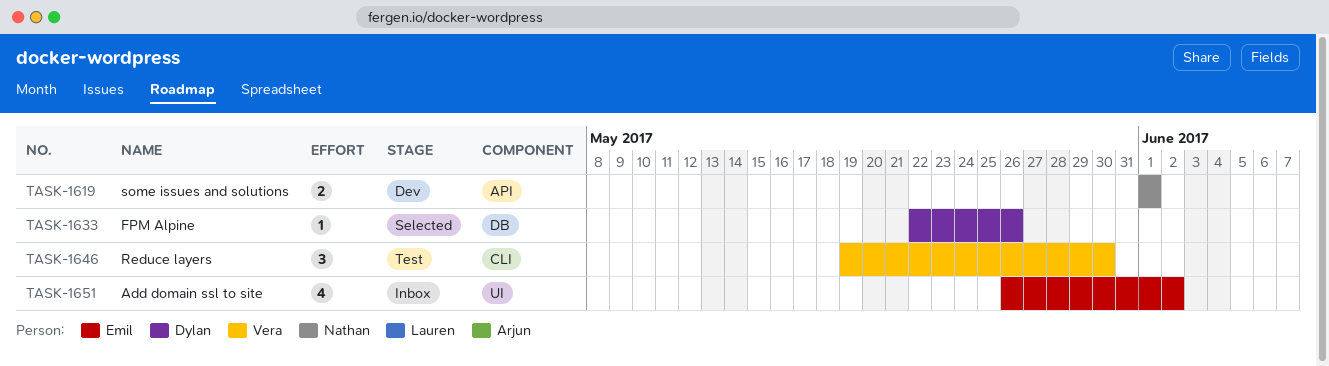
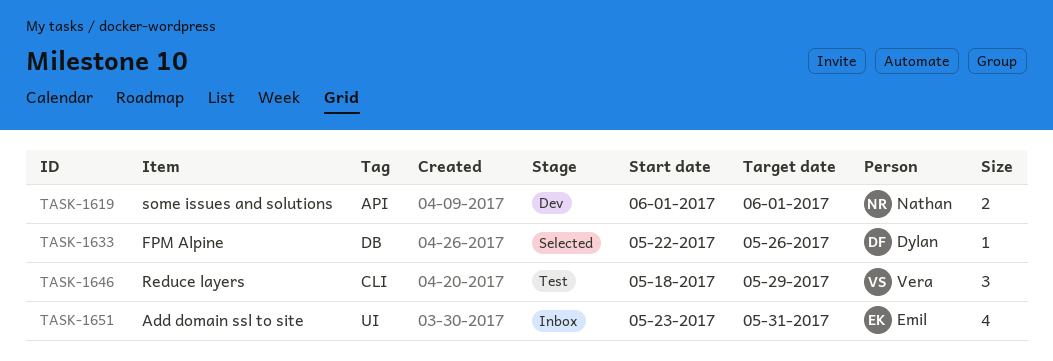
TASK-1646, start: May 19 -> May 18
TASK-1646, due: May 30 -> May 29
TASK-1651, start: May 26 -> May 23
TASK-1651, due: Jun 2 -> May 31

